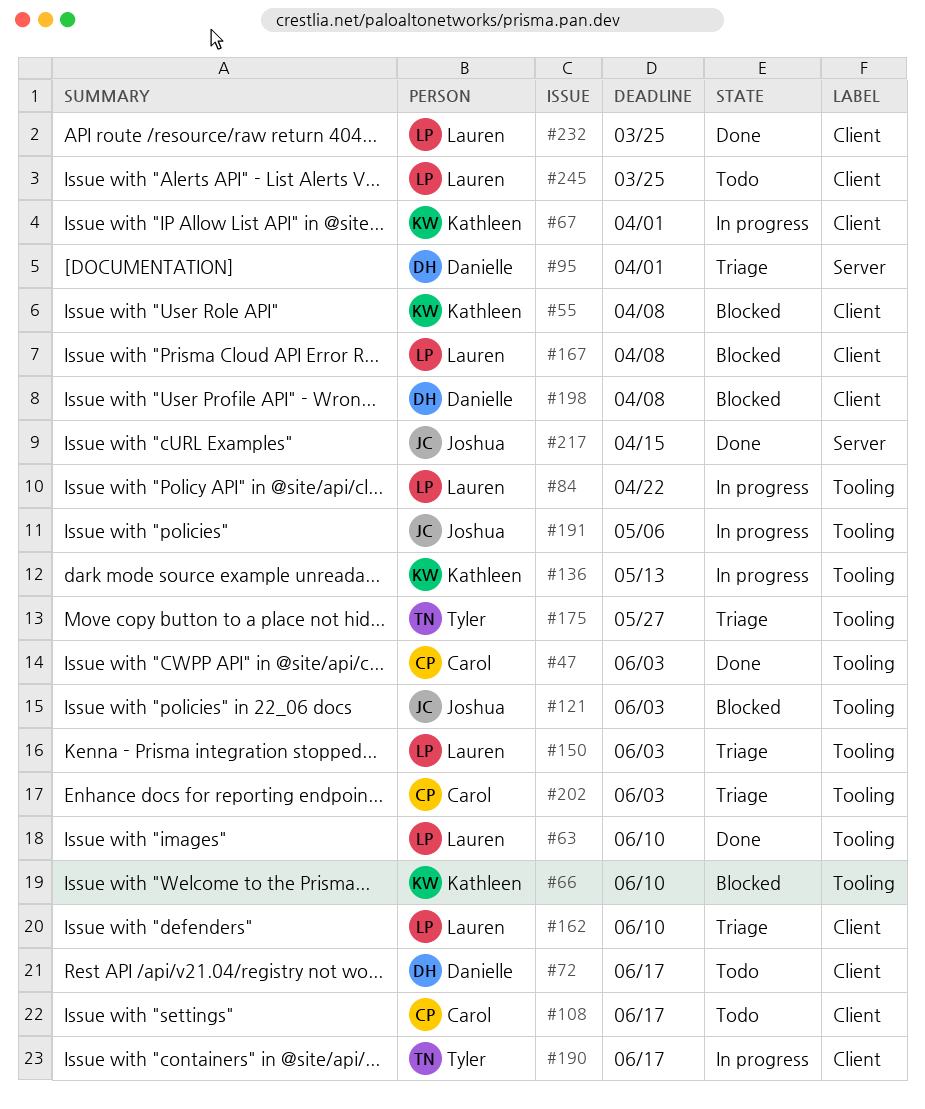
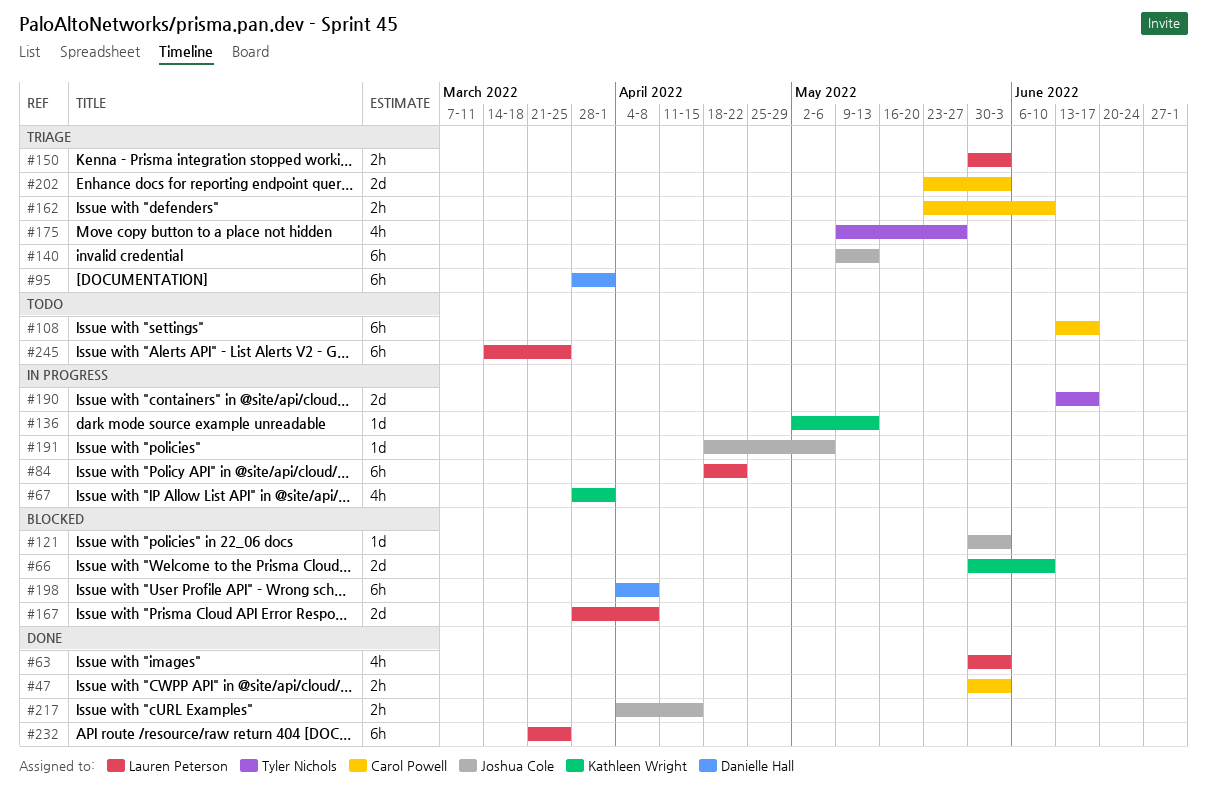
#55: present -> none
#63, due: Jun 10 -> Jun 3
#72: present -> none
#140: none -> present
#162, owner: Lauren Peterson -> Carol Powell

